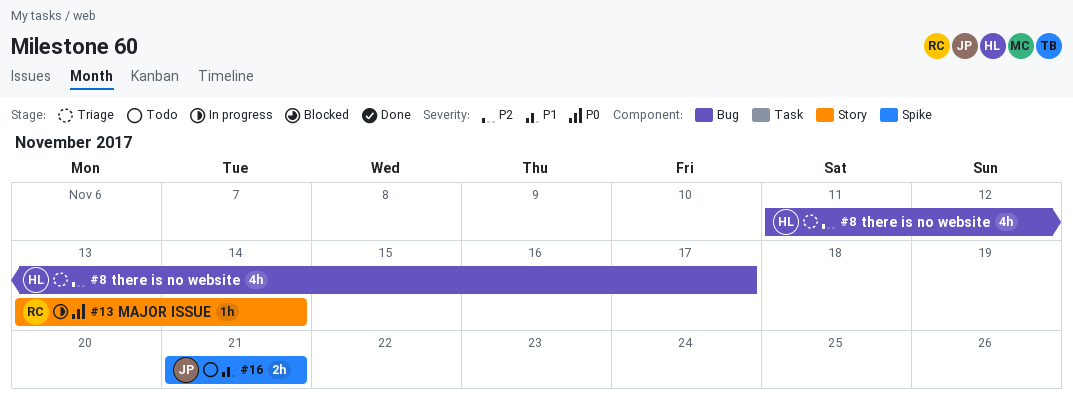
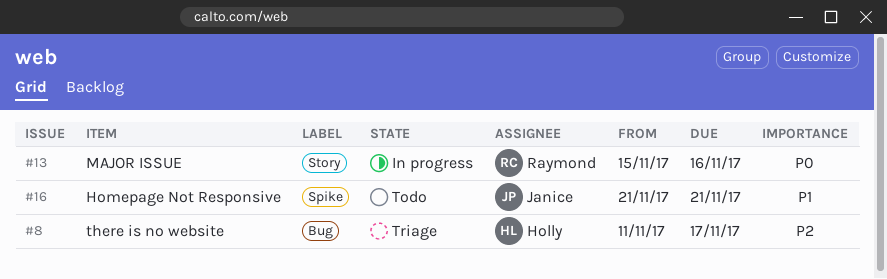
#13, start: Nov 13 -> Nov 15
#13, due: Nov 14 -> Nov 16

